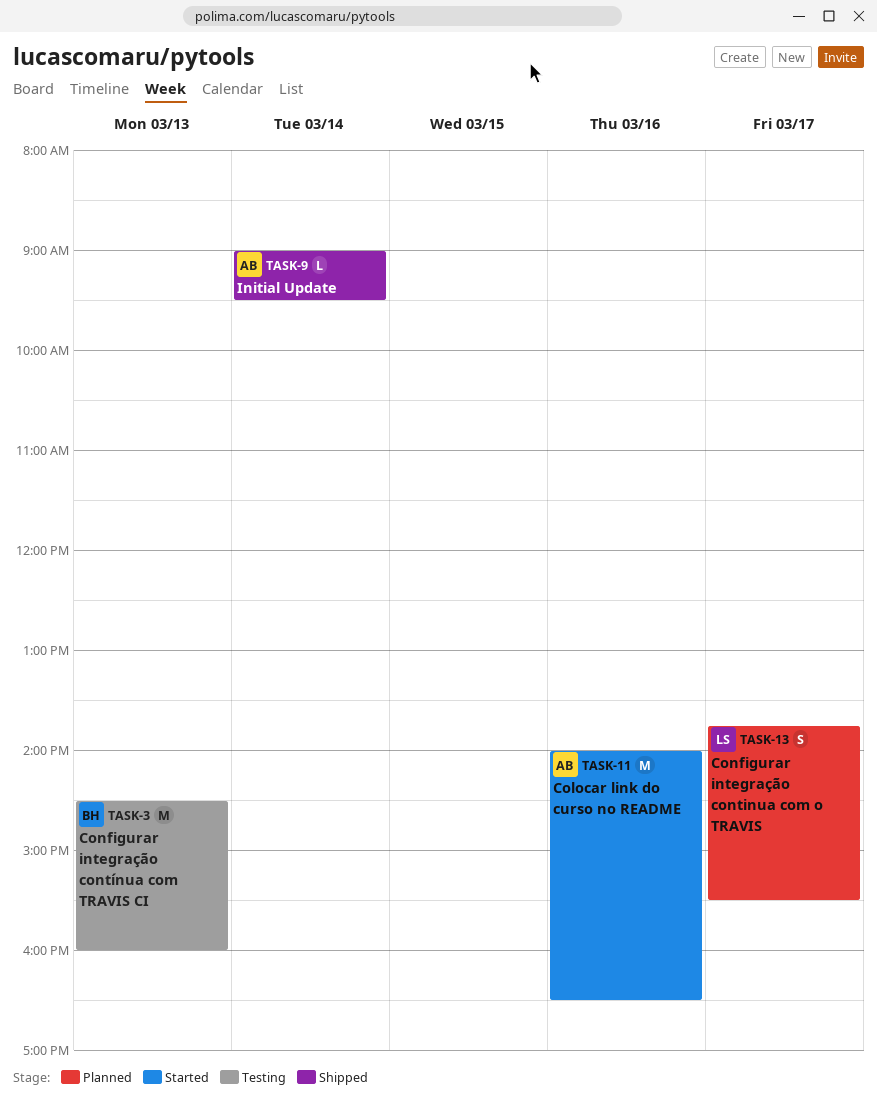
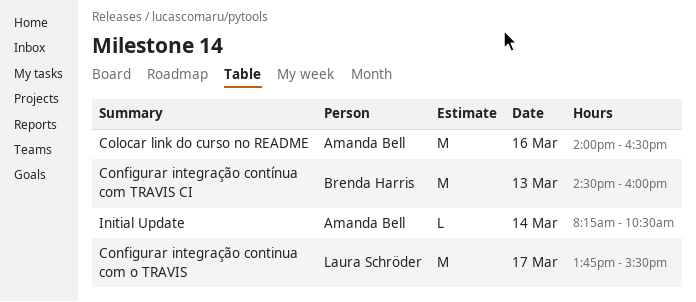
Configurar integração continua com o TRAVIS, estimate: S -> M
Initial Update, begins: 09:00 -> 08:15
Initial Update, ends: 09:30 -> 10:30

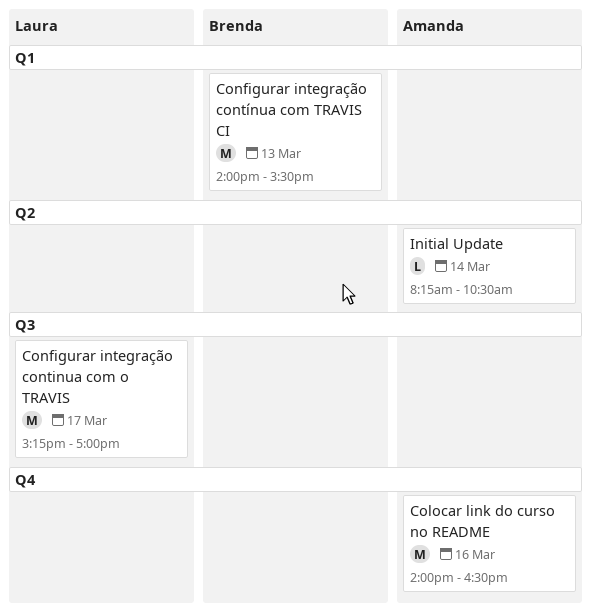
Configurar integração continua com o TRAVIS, begins: 13:45 -> 15:15
Configurar integração continua com o TRAVIS, ends: 15:30 -> 17:00
Configurar integração contínua com TRAVIS CI, begins: 14:30 -> 14:00
Configurar integração contínua com TRAVIS CI, ends: 16:00 -> 15:30

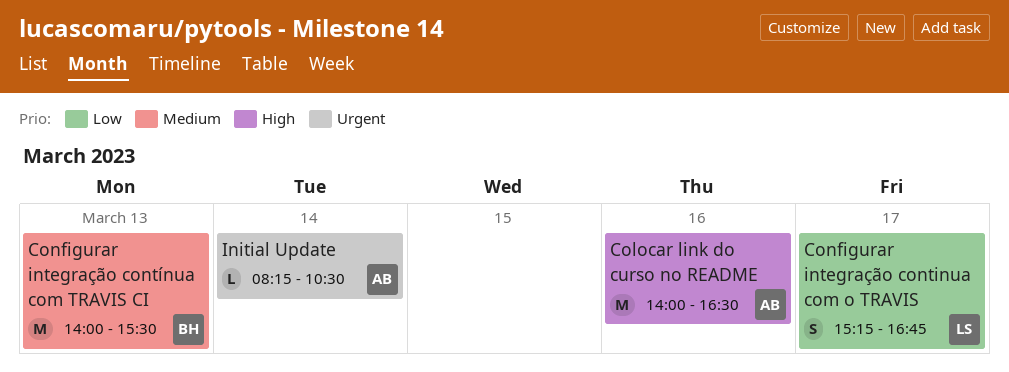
Configurar integração continua com o TRAVIS, estimate: M -> S
Configurar integração continua com o TRAVIS, ends: 17:00 -> 16:45

